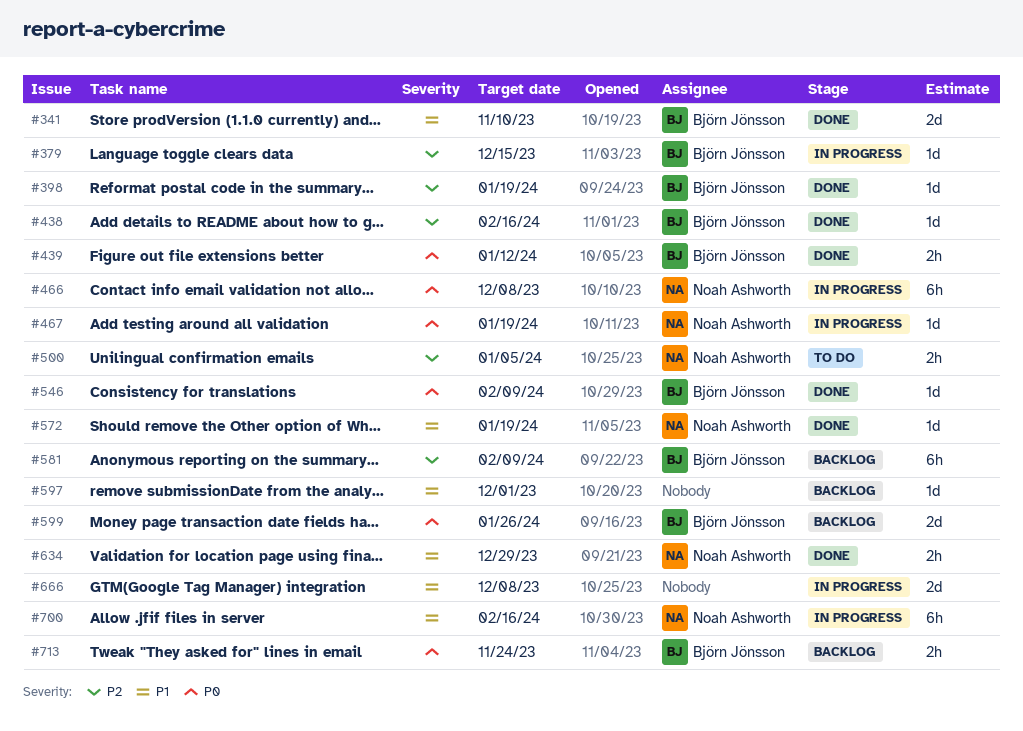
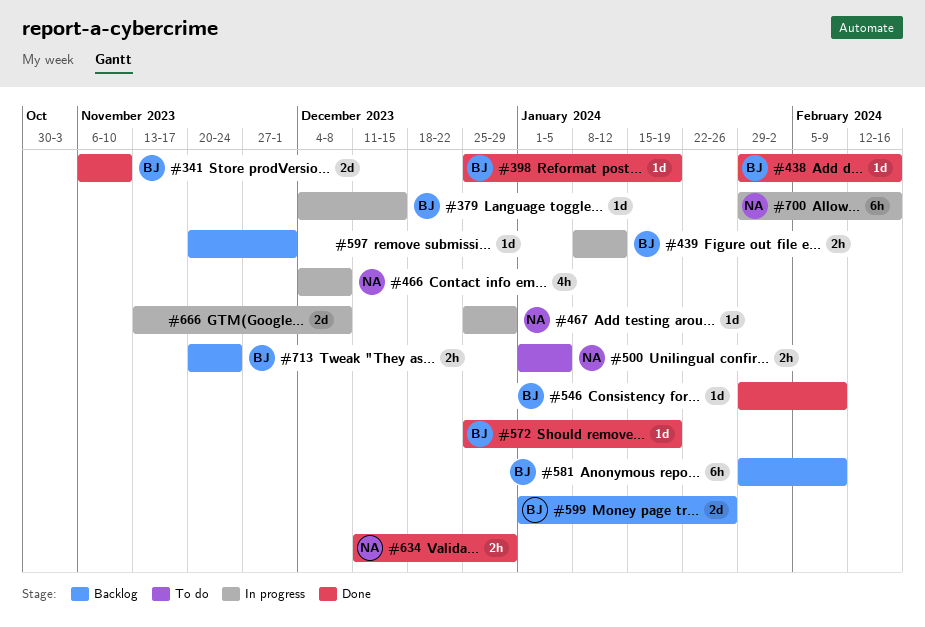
#439, status: Done -> In progress
#466, estimate: 6h -> 4h
#467, due: Jan 19 -> Dec 29
#572, owner: Noah Ashworth -> Björn Jönsson

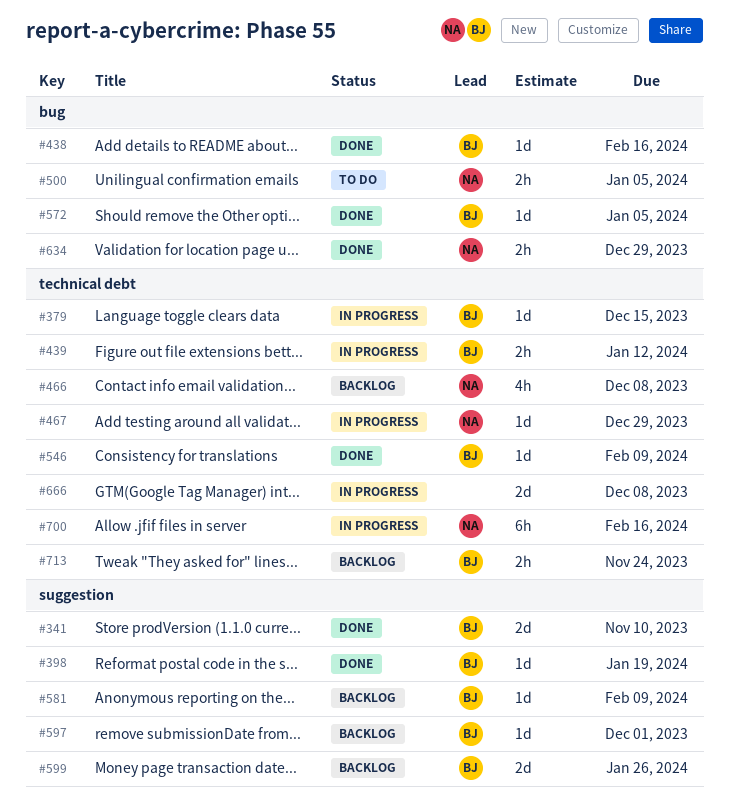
#466, status: In progress -> Backlog
#572, due: Jan 19 -> Jan 5
#581, estimate: 6h -> 1d
#597, owner: none -> BJ

